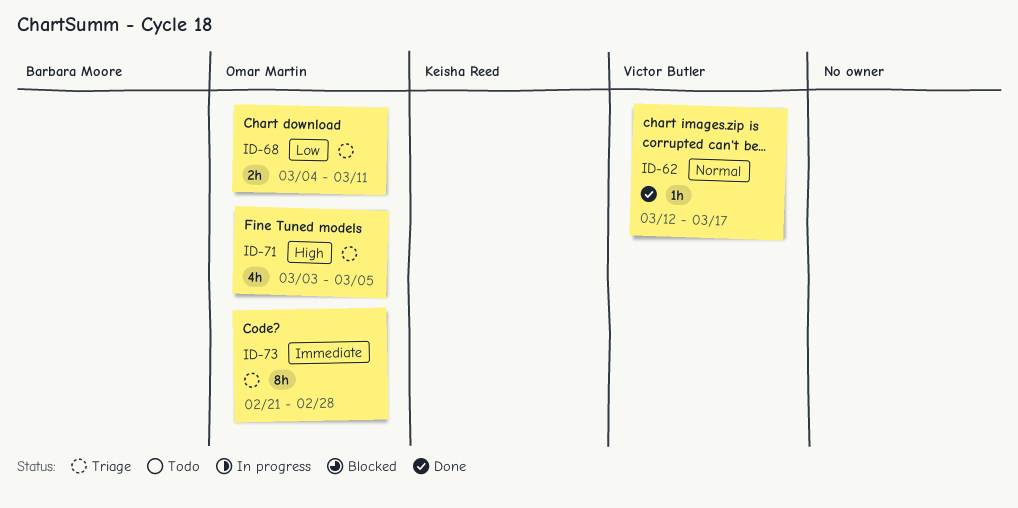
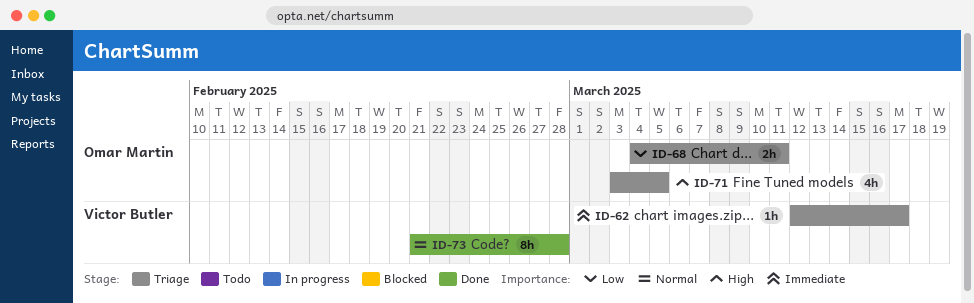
ID-62, status: Done -> Triage
ID-62, priority: Normal -> Immediate
ID-73, status: Triage -> Done
ID-73, owner: Omar Martin -> Victor Butler
ID-73, priority: Immediate -> Normal

